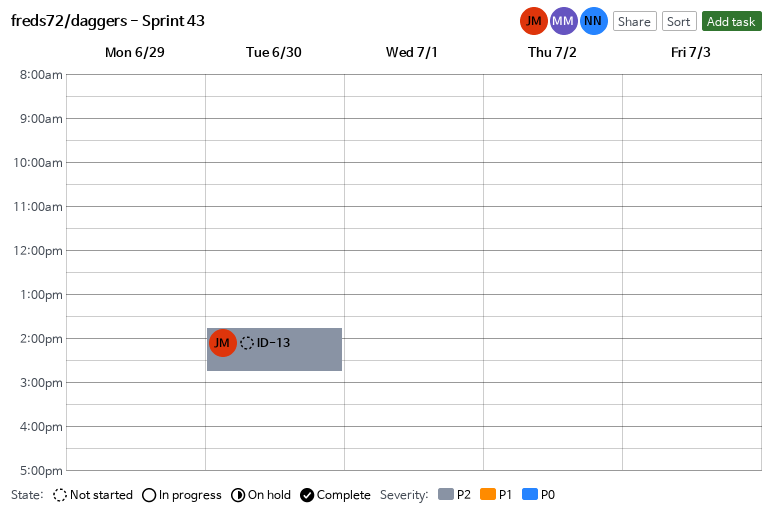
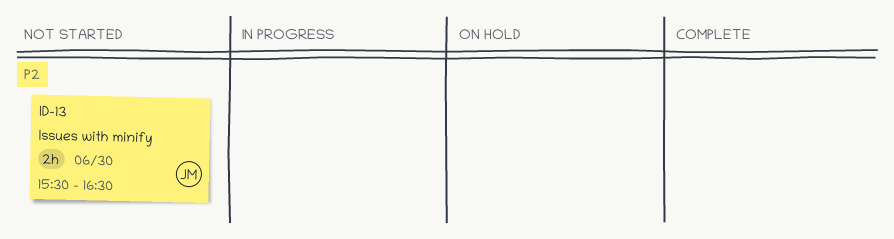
ID-13, begins: 13:45 -> 15:30
ID-13, ends: 14:45 -> 16:30

